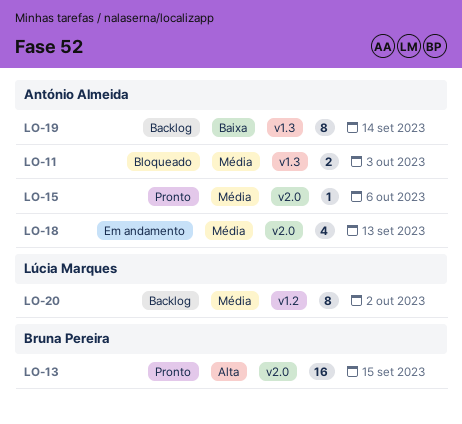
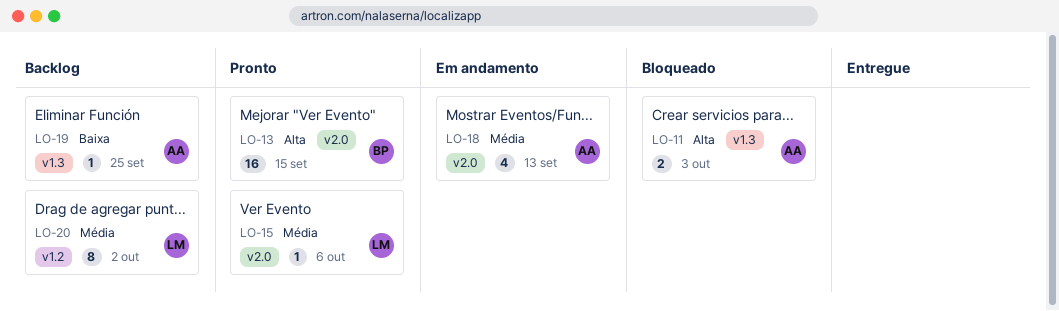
LO-11, priority: Média -> Alta
LO-15, owner: António Almeida -> Lúcia Marques
LO-19, estimate: 8 -> 1
LO-19, due: Sep 14 -> Sep 25

